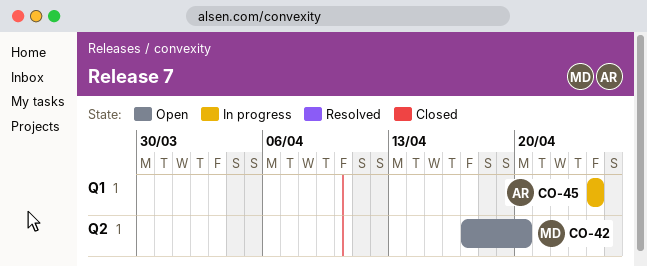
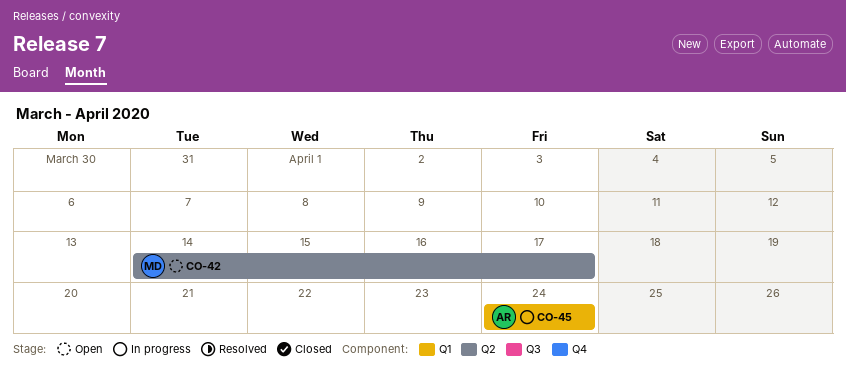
CO-42, start: Apr 17 -> Apr 14
CO-42, due: Apr 20 -> Apr 17

